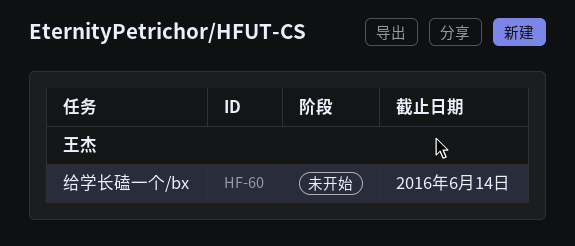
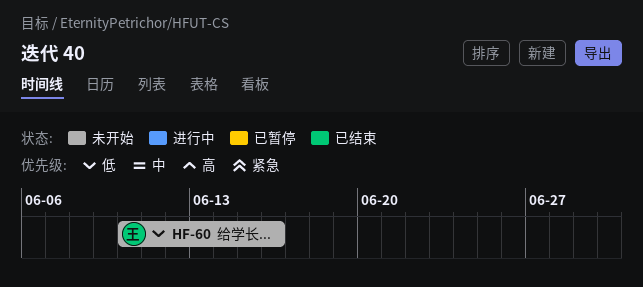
HF-60, due: Jun 14 -> Jun 16

